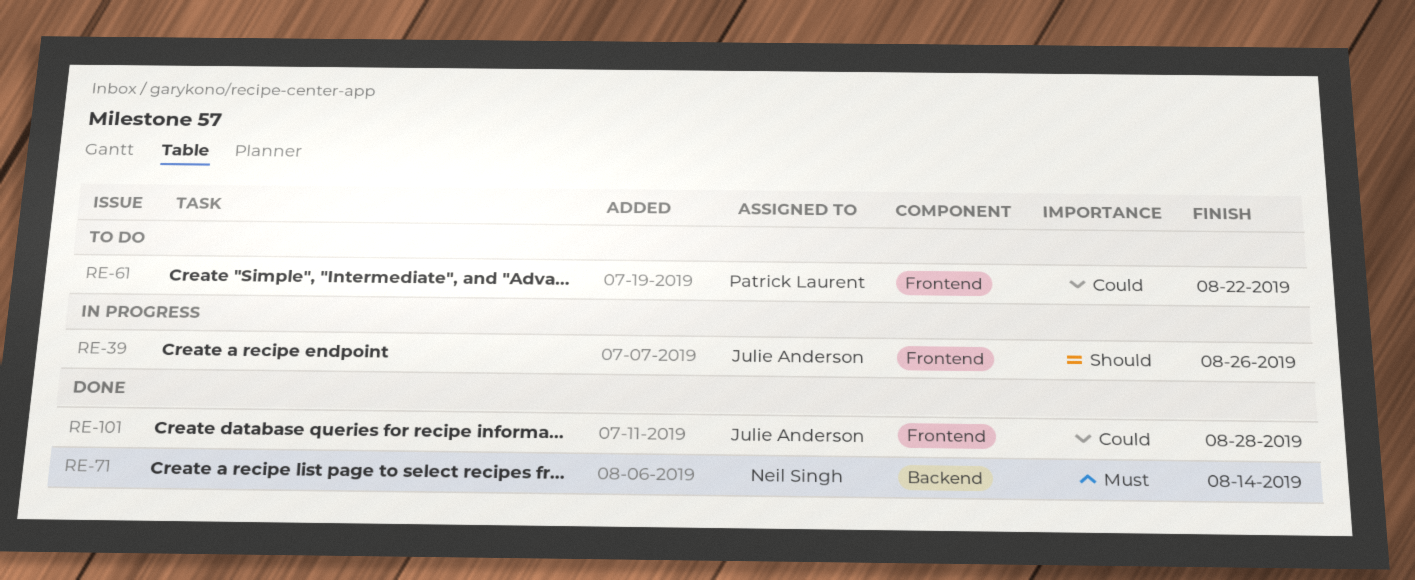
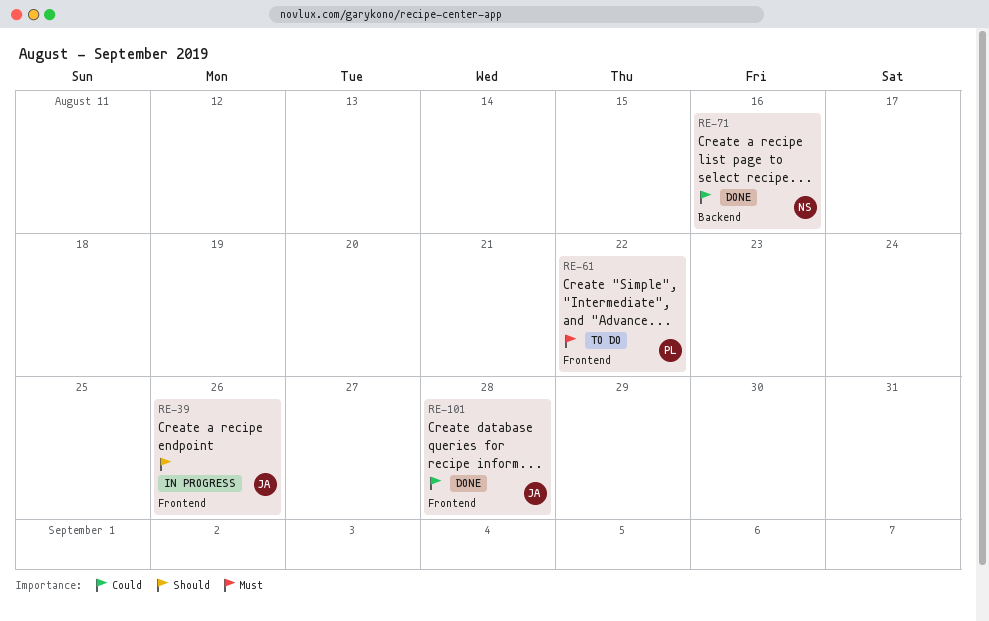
RE-61, priority: Could -> Must
RE-71, priority: Must -> Could
RE-71, due: Aug 14 -> Aug 16

